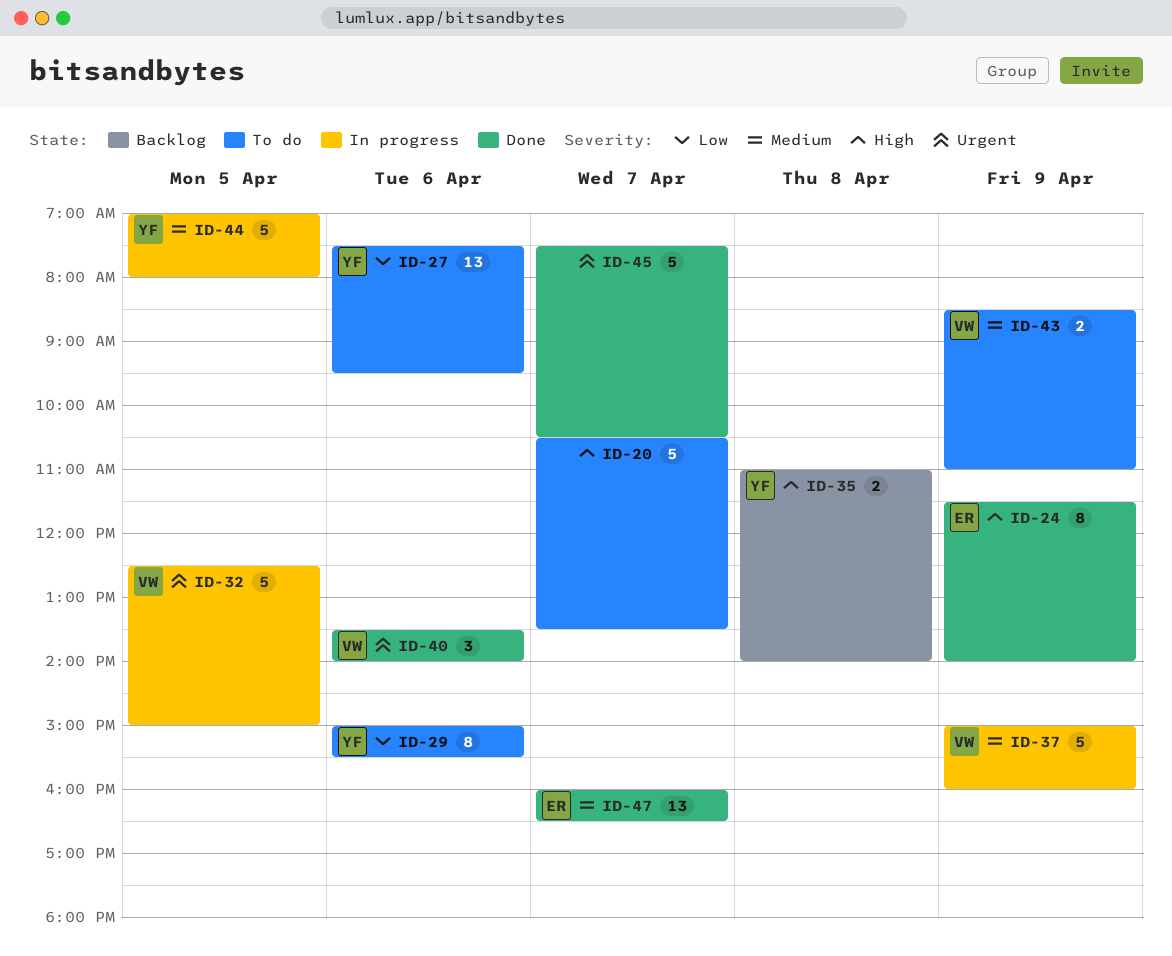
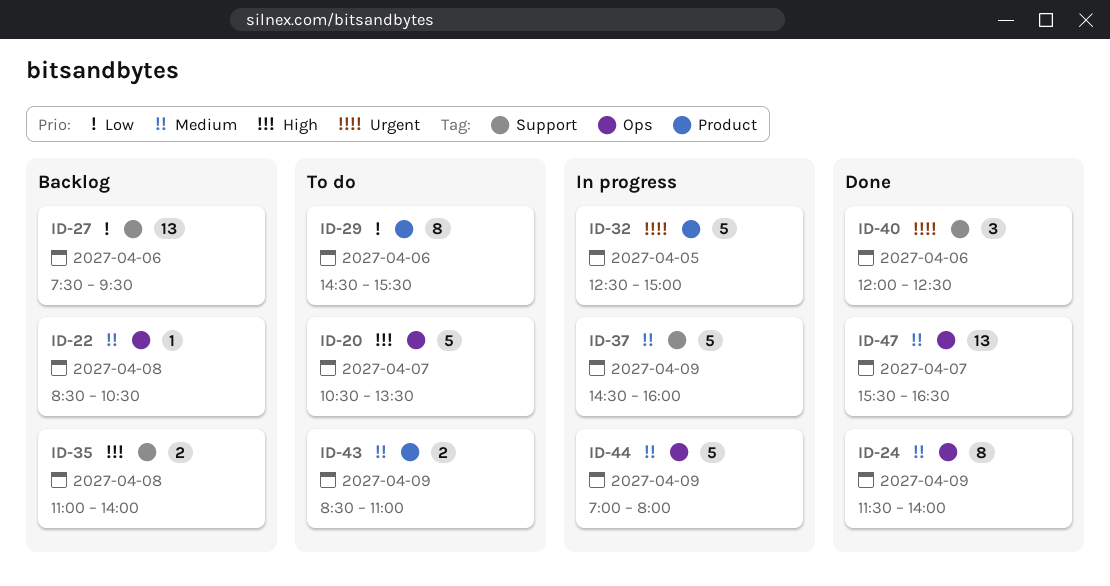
ID-22: none -> present
ID-24, priority: High -> Medium
ID-27, status: To do -> Backlog
ID-29, begins: 15:00 -> 14:30
ID-37, begins: 15:00 -> 14:30
ID-40, begins: 13:30 -> 12:00
ID-40, ends: 14:00 -> 12:30
ID-44, day: Apr 5 -> Apr 9
ID-45: present -> none
ID-47, begins: 16:00 -> 15:30

